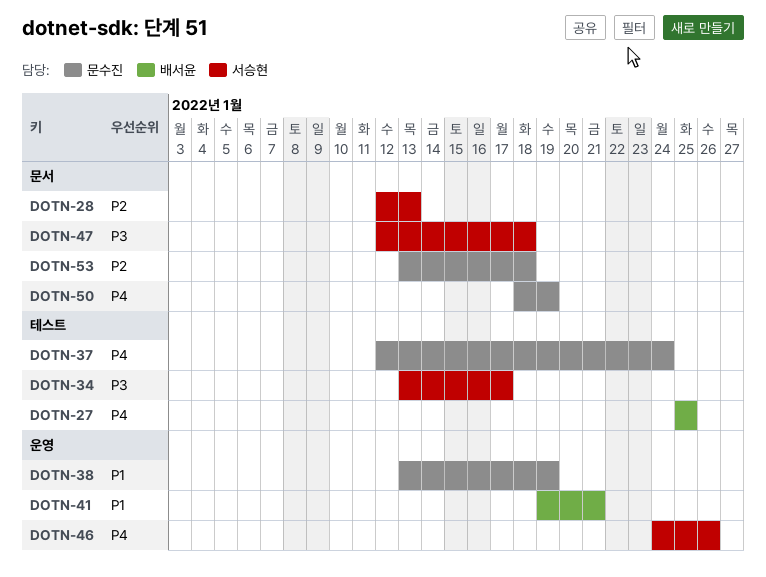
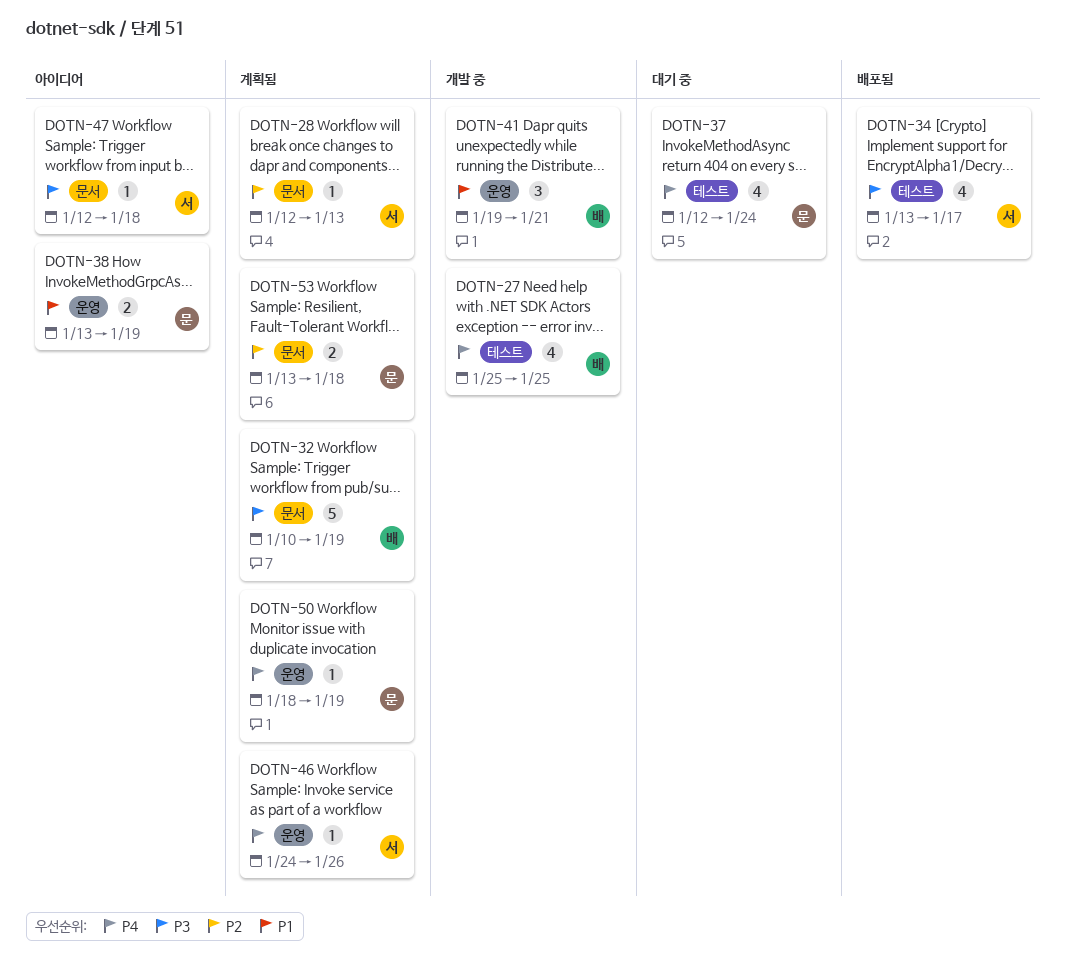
DOTN-32: none -> present
DOTN-50, label: 문서 -> 운영

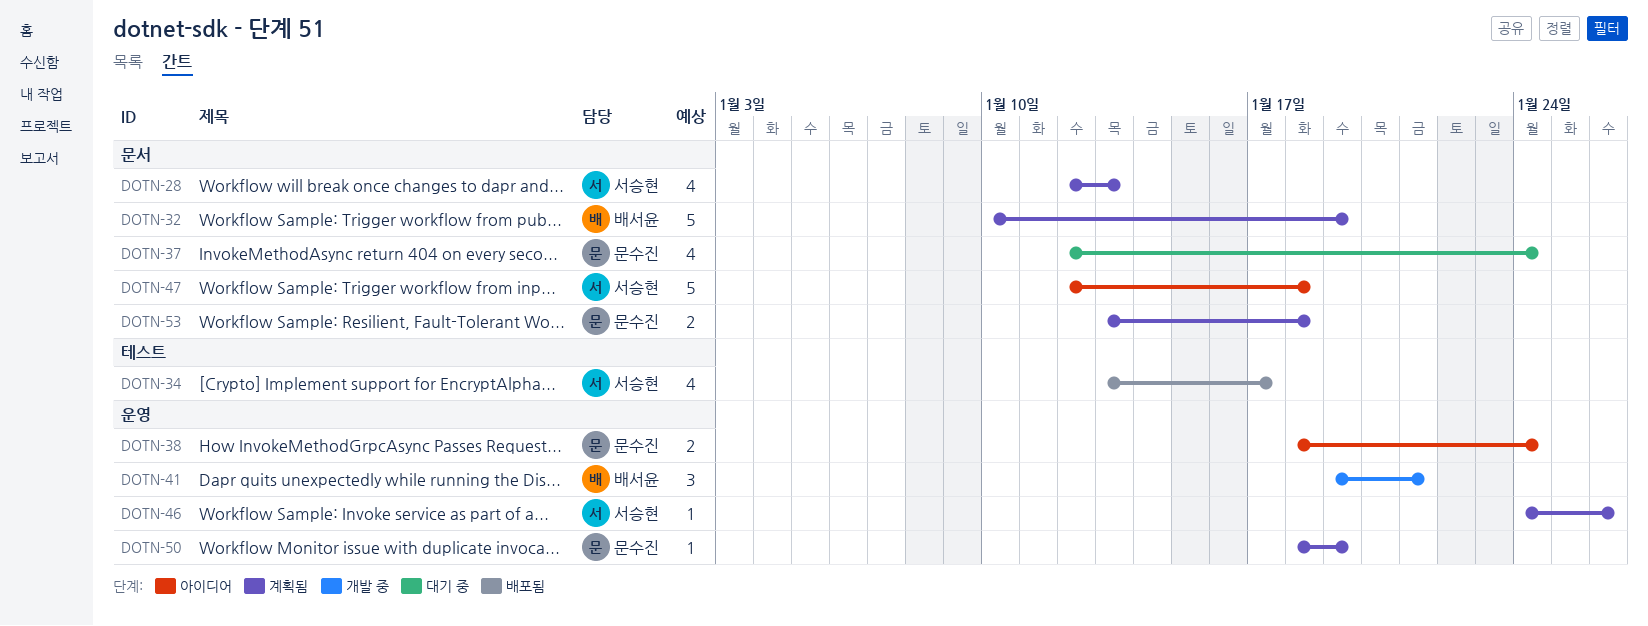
DOTN-27: present -> none
DOTN-28, estimate: 1 -> 4
DOTN-37, label: 테스트 -> 문서
DOTN-38, start: Jan 13 -> Jan 18
DOTN-38, due: Jan 19 -> Jan 24
DOTN-47, estimate: 1 -> 5

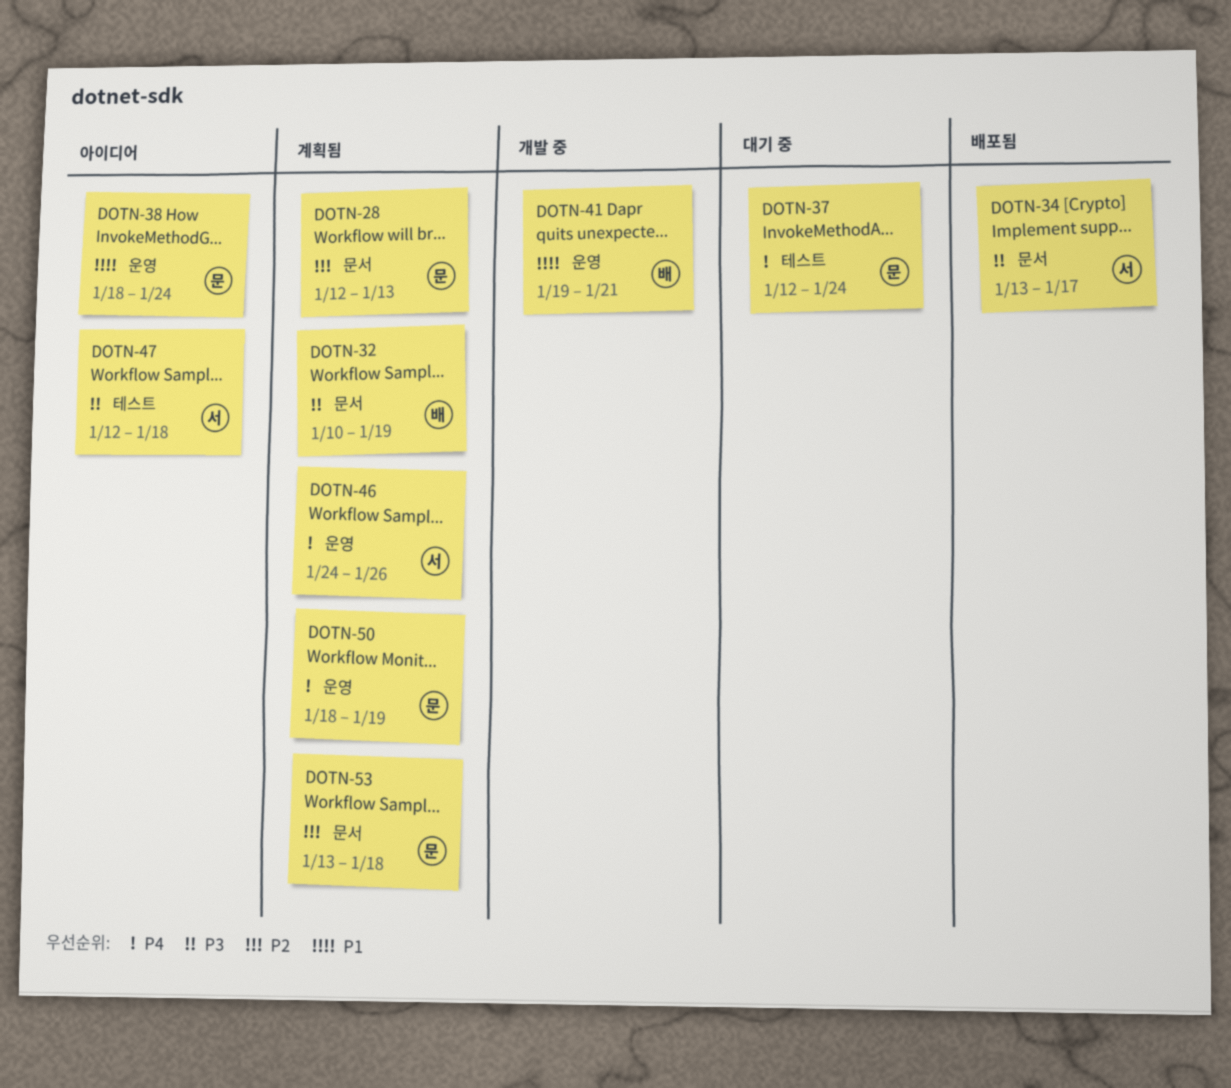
DOTN-28, owner: 서승현 -> 문수진
DOTN-34, label: 테스트 -> 문서
DOTN-37, label: 문서 -> 테스트
DOTN-47, label: 문서 -> 테스트

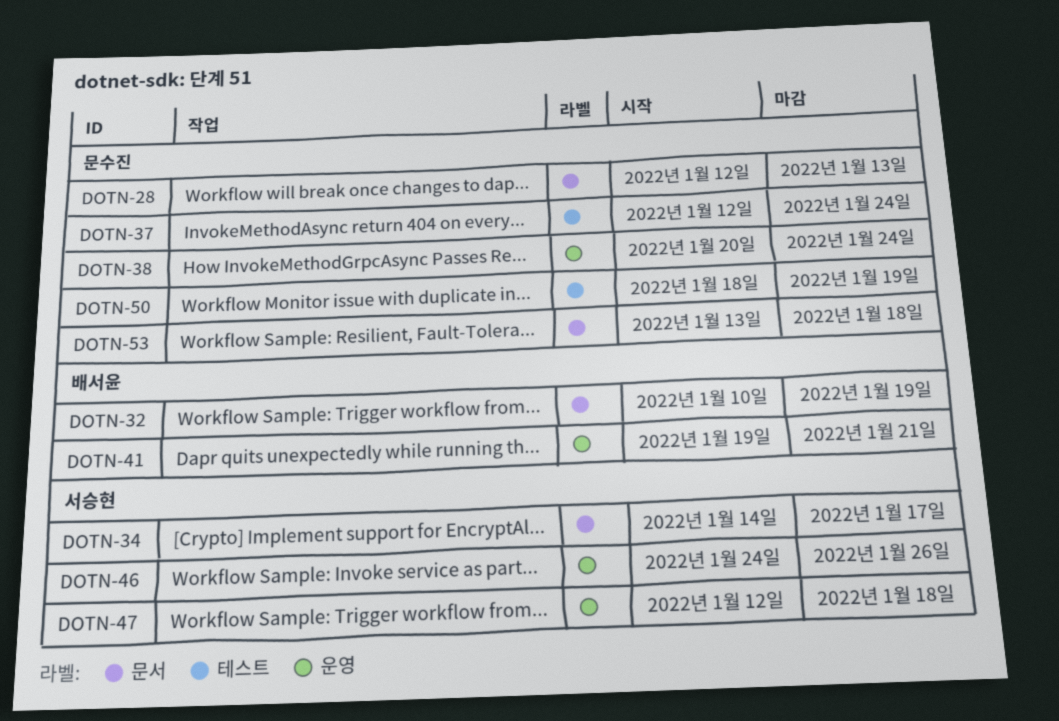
DOTN-34, start: Jan 13 -> Jan 14
DOTN-38, start: Jan 18 -> Jan 20
DOTN-47, label: 테스트 -> 운영
DOTN-50, label: 운영 -> 테스트

